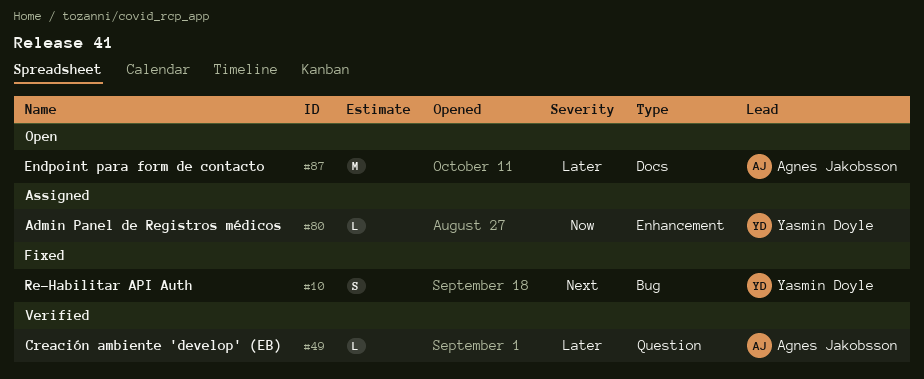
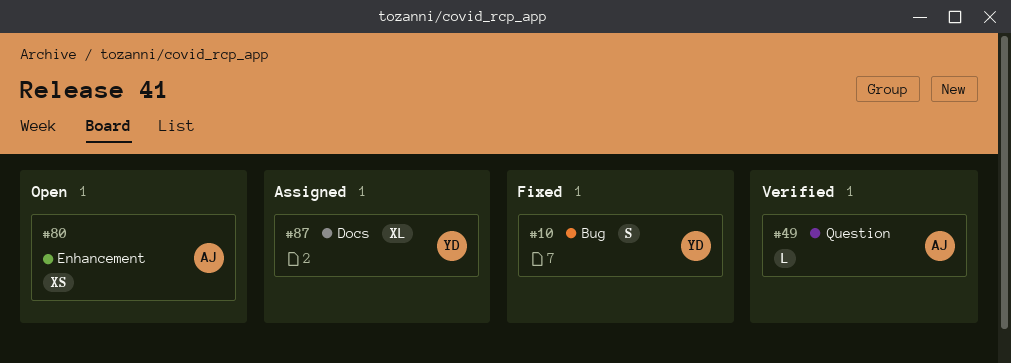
#80, status: Assigned -> Open
#80, owner: Yasmin Doyle -> Agnes Jakobsson
#80, estimate: L -> XS
#87, status: Open -> Assigned
#87, owner: Agnes Jakobsson -> Yasmin Doyle
#87, estimate: M -> XL

